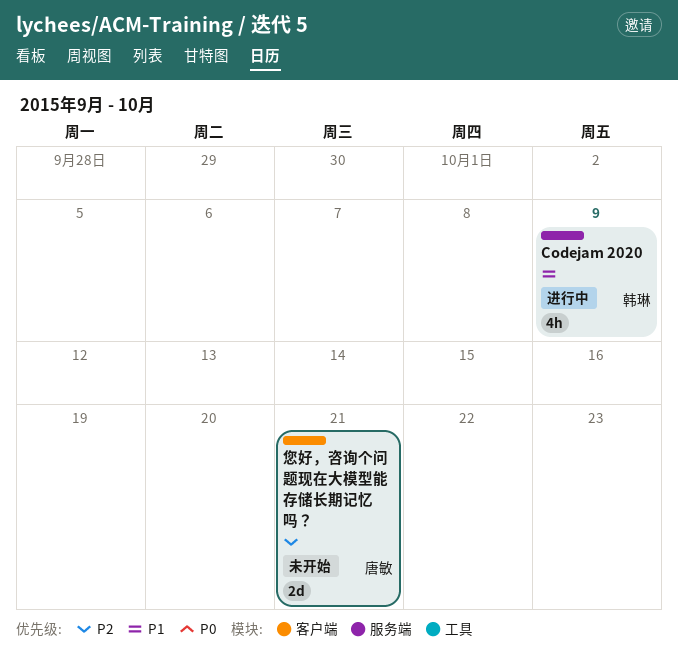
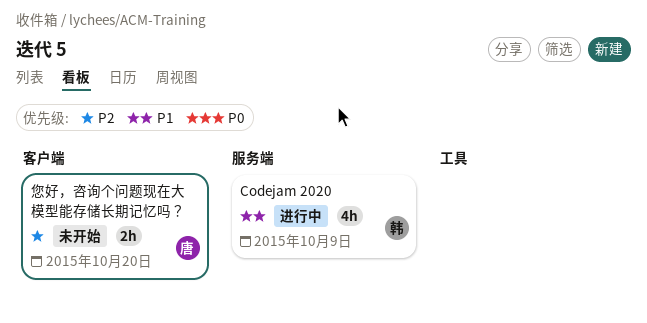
您好，咨询个问题现在大模型能存储长期记忆吗？, estimate: 2d -> 2h
您好，咨询个问题现在大模型能存储长期记忆吗？, due: Oct 21 -> Oct 20

